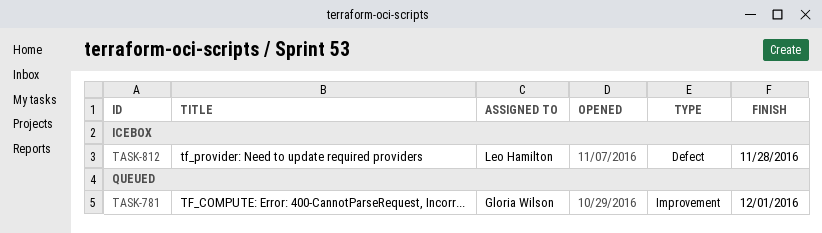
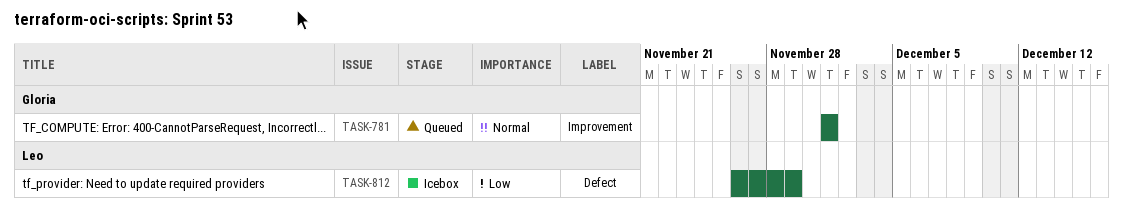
TASK-812, due: Nov 28 -> Nov 29

